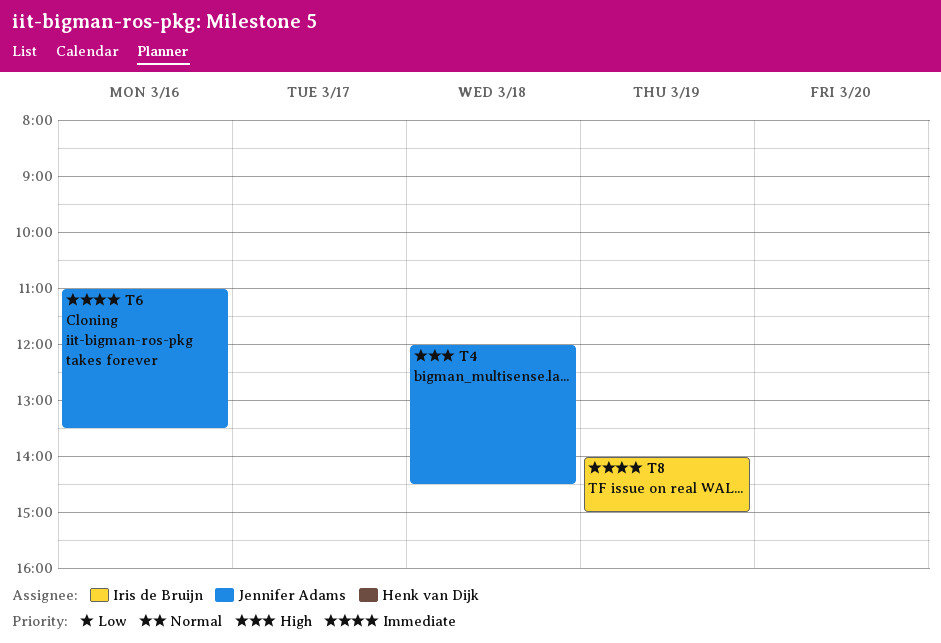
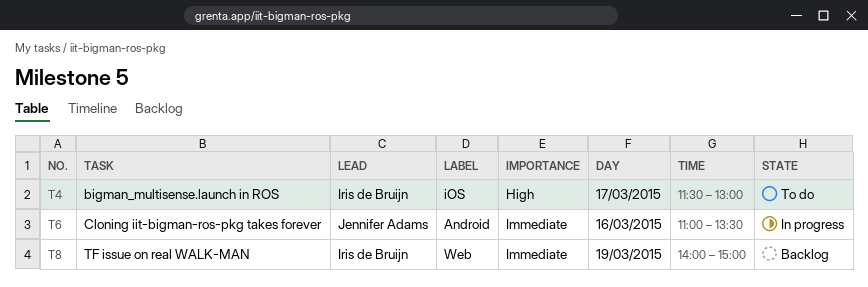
T4, owner: Jennifer Adams -> Iris de Bruijn
T4, day: Mar 18 -> Mar 17
T4, begins: 12:00 -> 11:30
T4, ends: 14:30 -> 13:00

